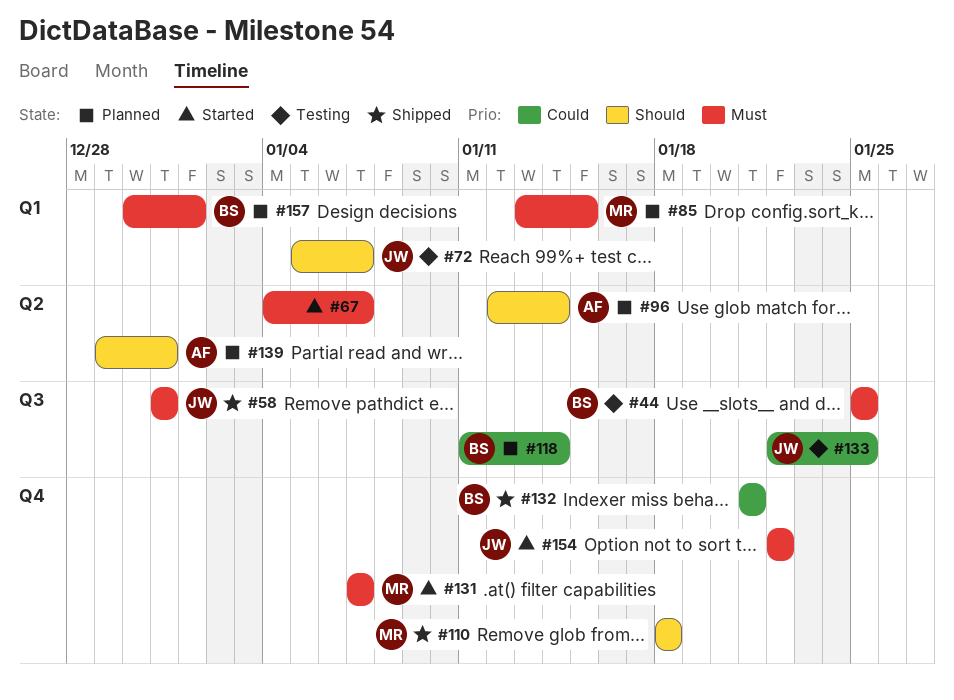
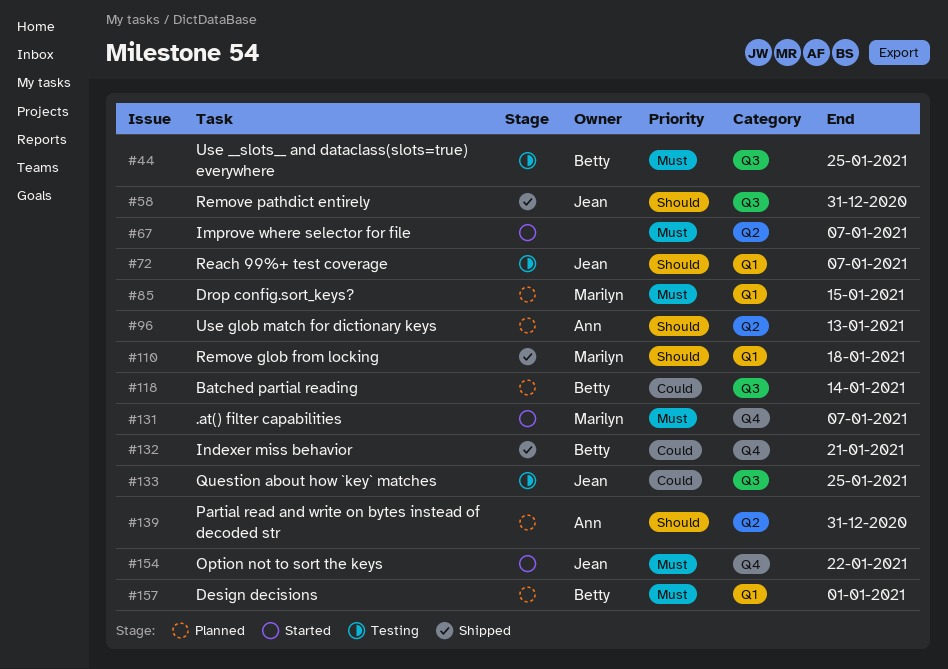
#58, priority: Must -> Should
#96, due: Jan 14 -> Jan 13
#110, label: Q4 -> Q1

